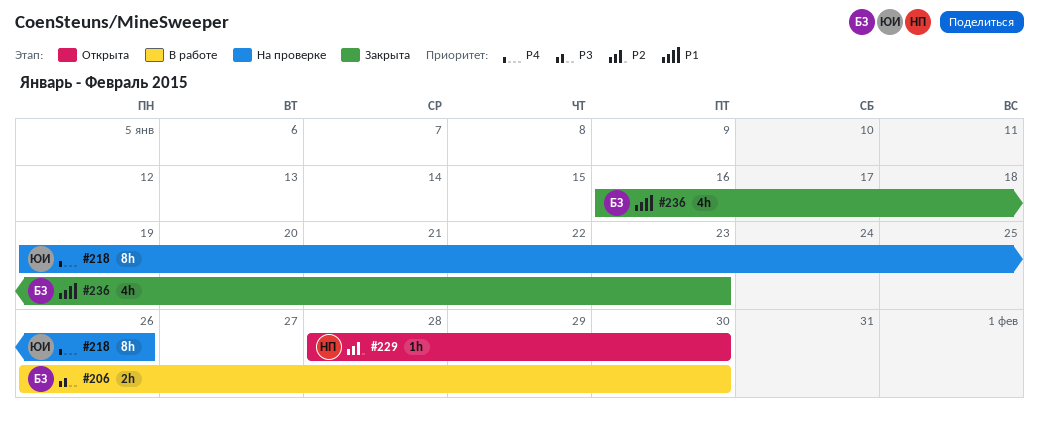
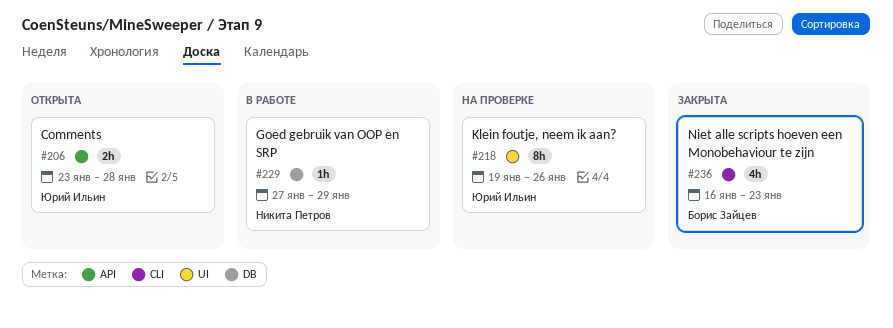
#206, status: В работе -> Открыта
#206, owner: Борис Зайцев -> Юрий Ильин
#206, start: Jan 26 -> Jan 23
#206, due: Jan 30 -> Jan 28
#229, status: Открыта -> В работе
#229, start: Jan 28 -> Jan 27
#229, due: Jan 30 -> Jan 29

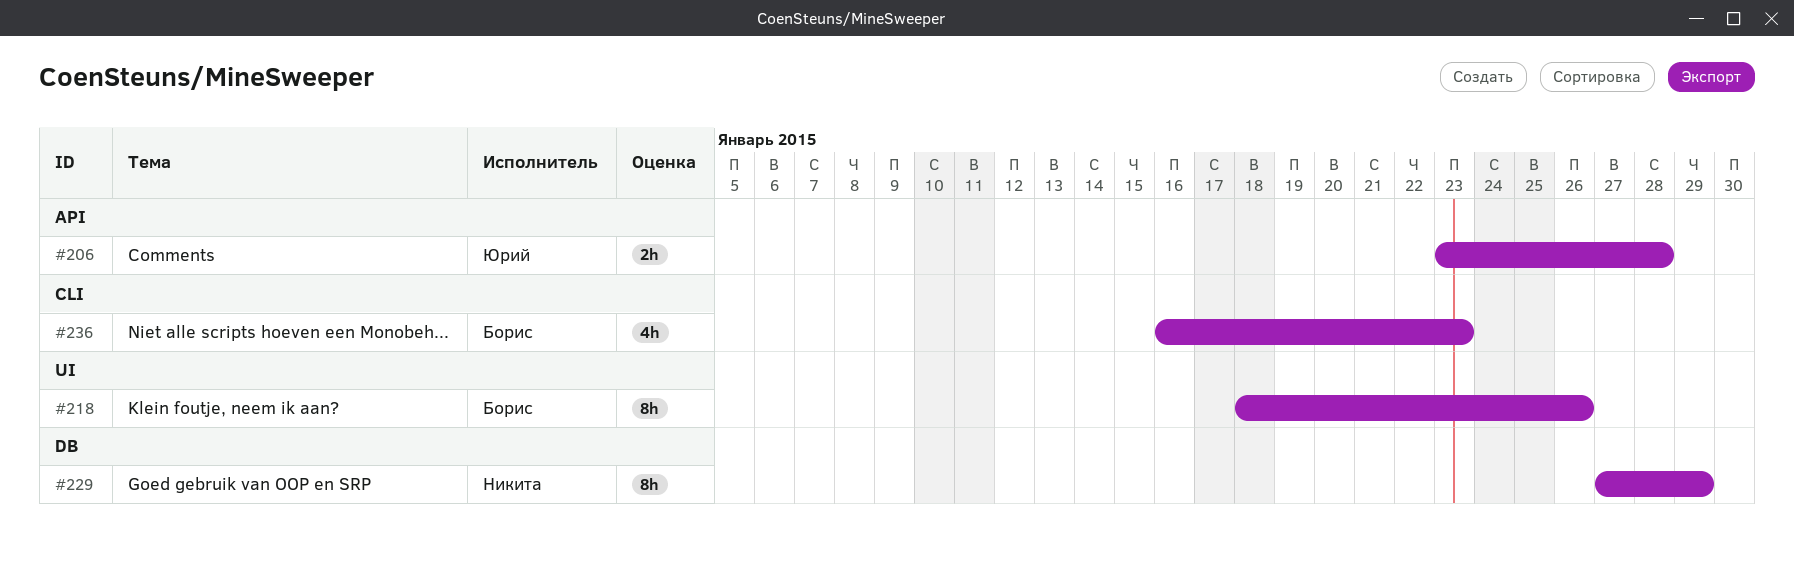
#218, owner: Юрий Ильин -> Борис Зайцев
#218, start: Jan 19 -> Jan 18
#229, estimate: 1h -> 8h

